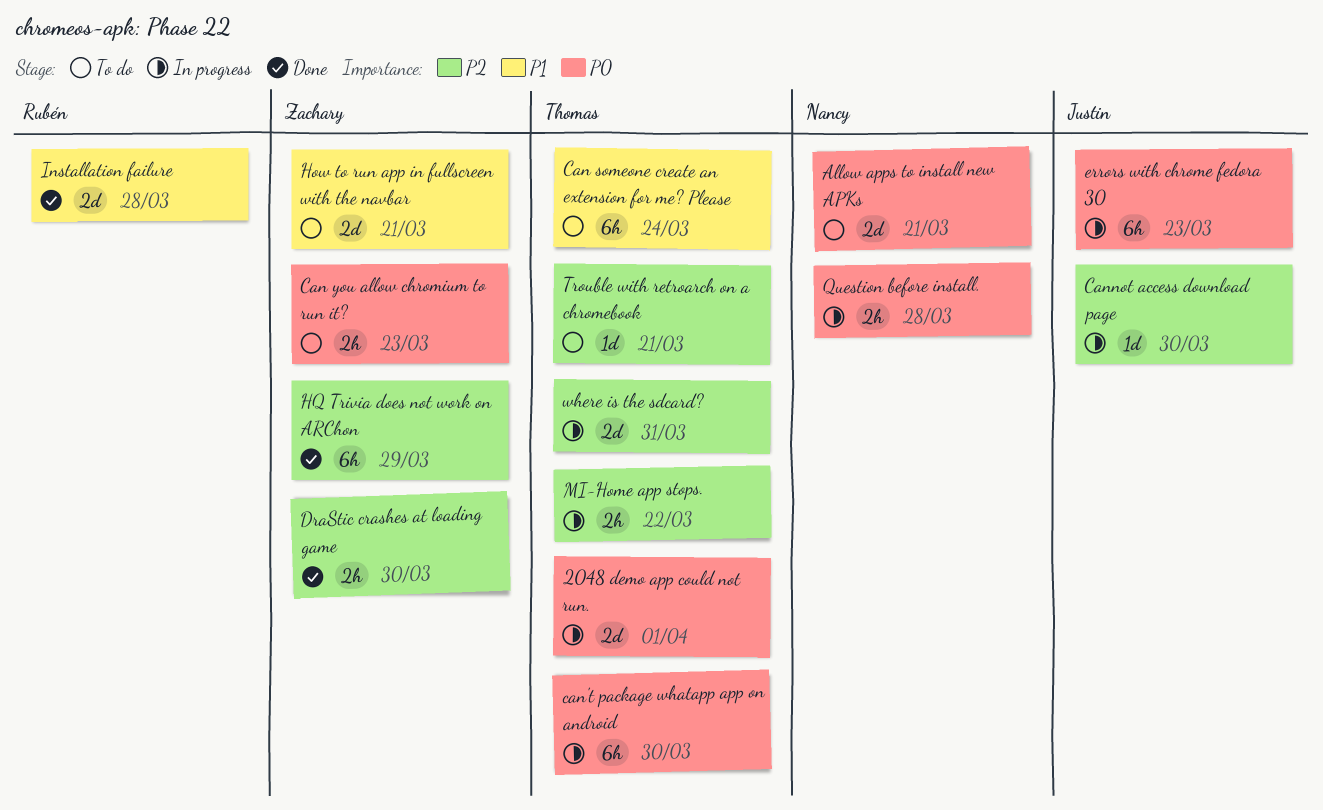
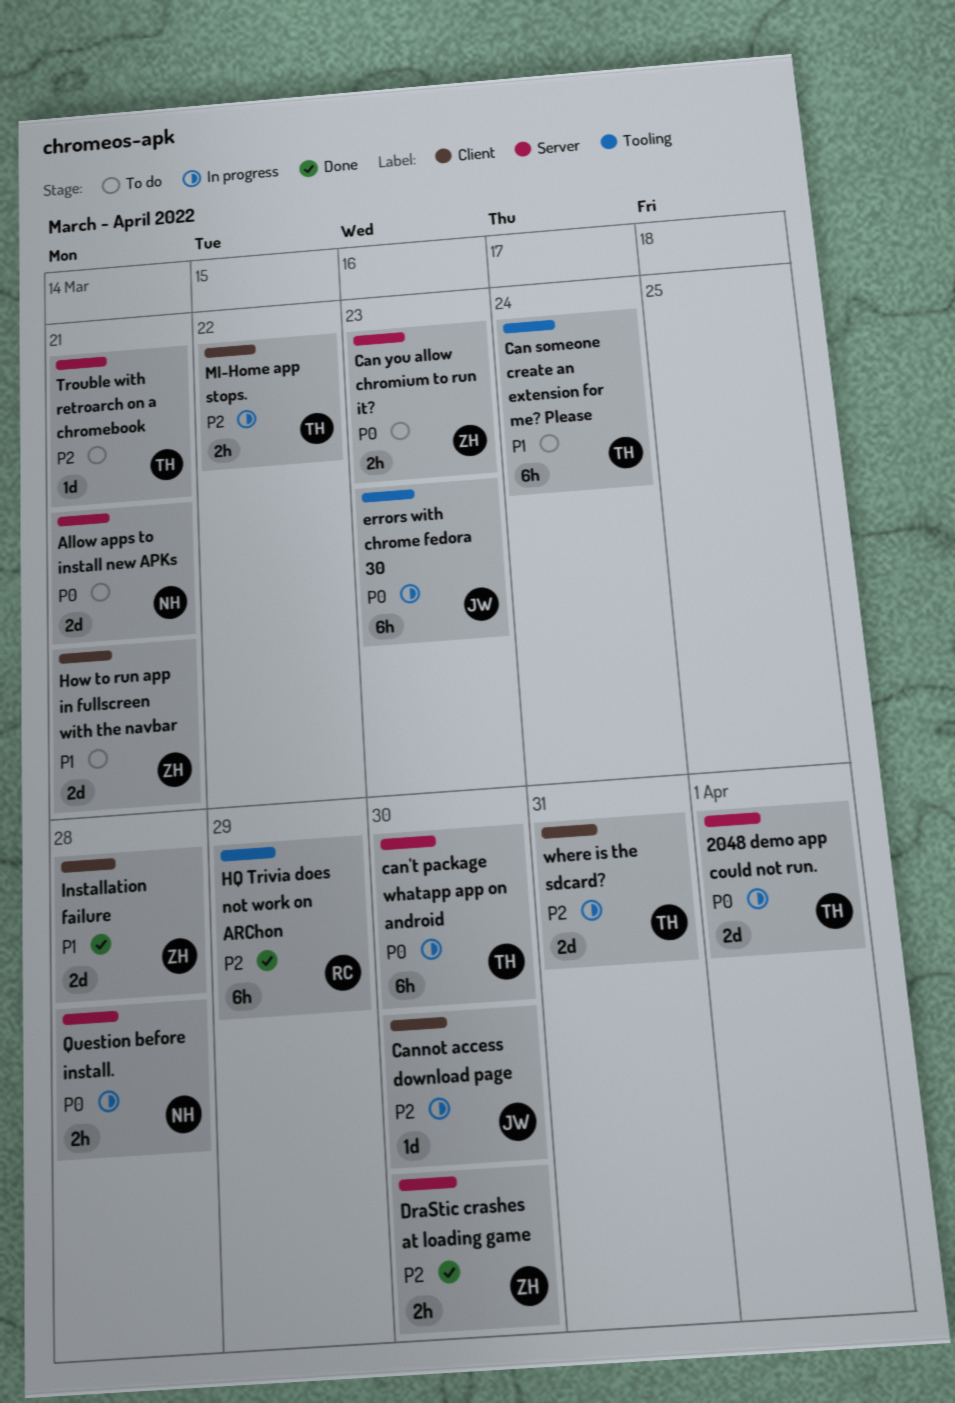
HQ Trivia does not work on ARChon, owner: Zachary -> Rubén
Installation failure, owner: Rubén -> Zachary

